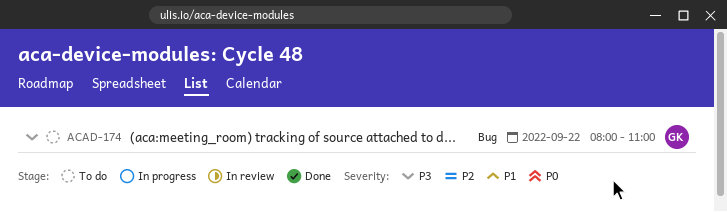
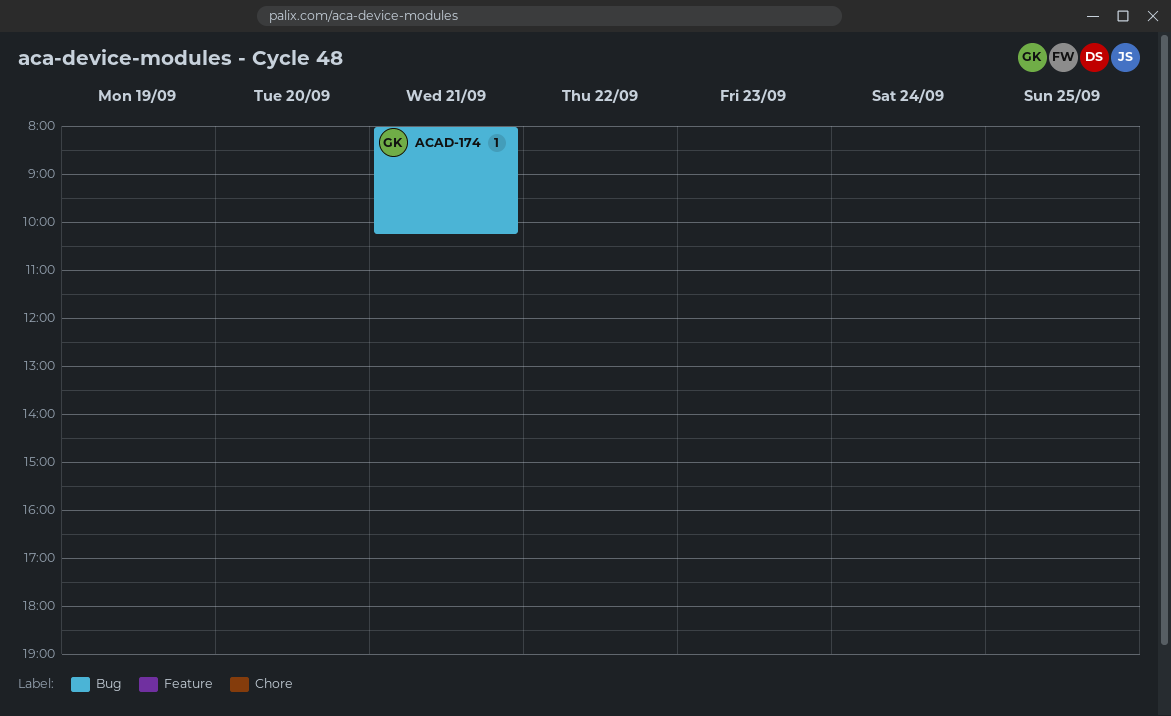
ACAD-174, day: Sep 22 -> Sep 21
ACAD-174, ends: 11:00 -> 10:15

